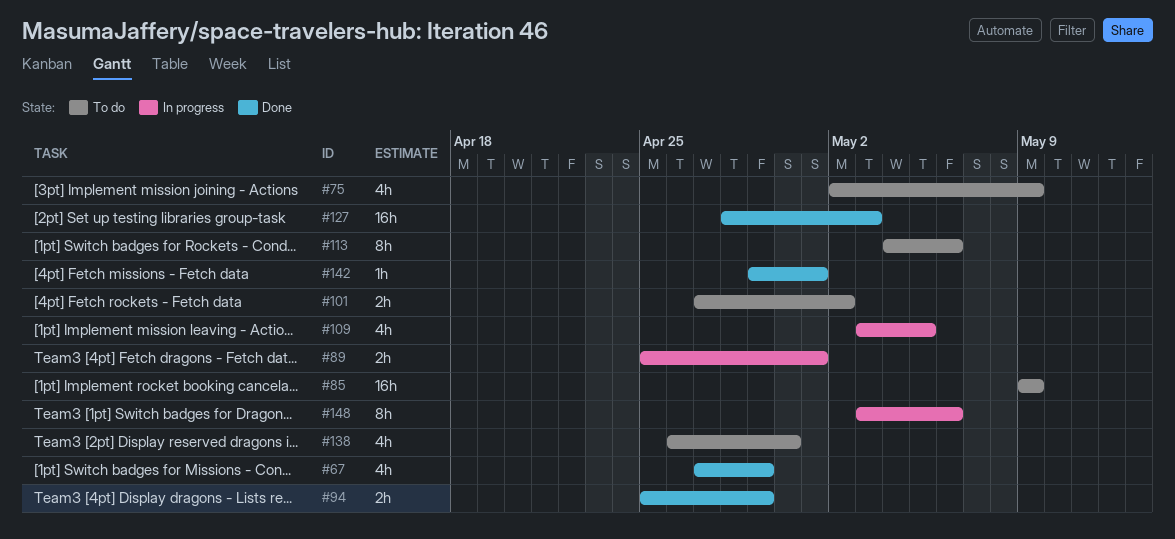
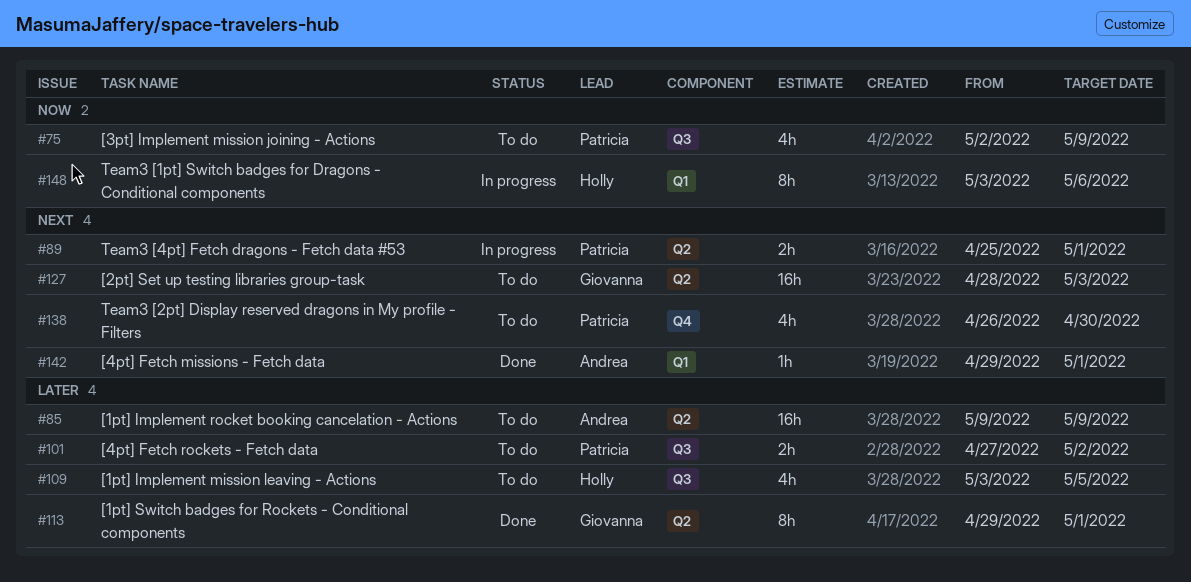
#67: present -> none
#94: present -> none
#109, status: In progress -> To do
#113, status: To do -> Done
#113, start: May 4 -> Apr 29
#113, due: May 6 -> May 1
#127, status: Done -> To do

